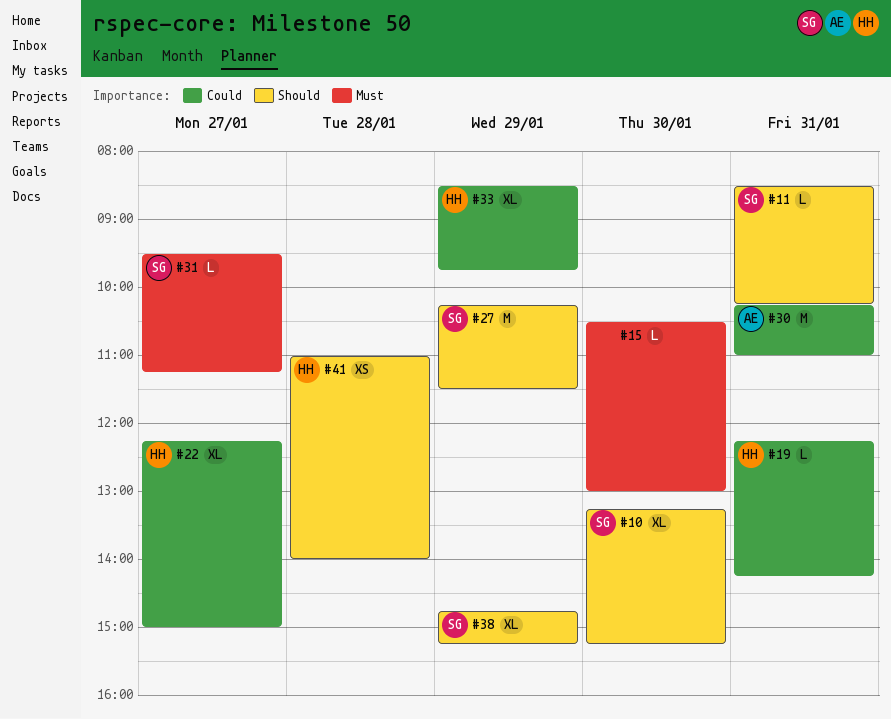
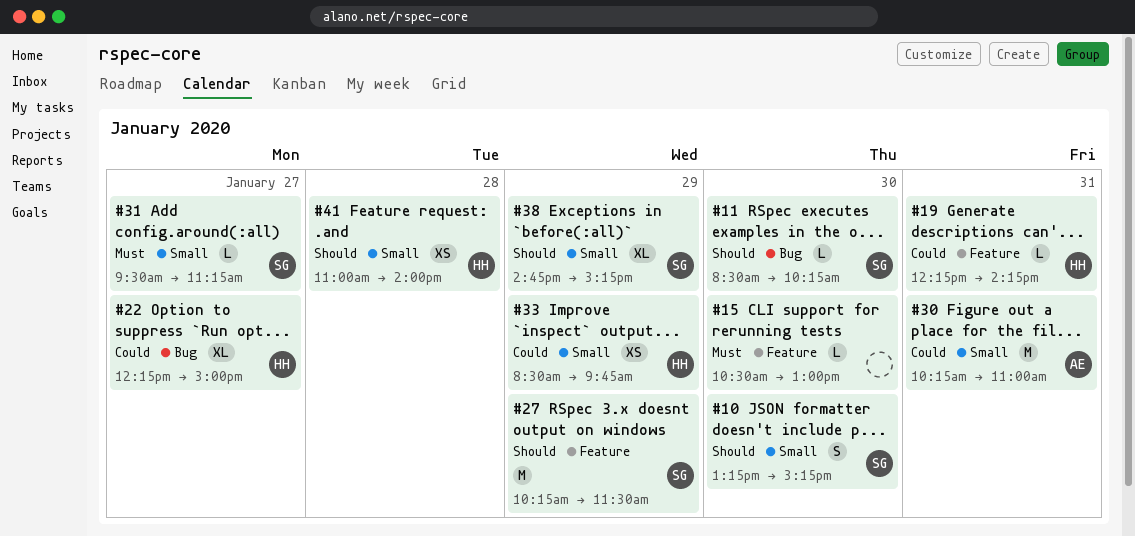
#10, estimate: XL -> S
#11, day: Jan 31 -> Jan 30
#33, estimate: XL -> XS

